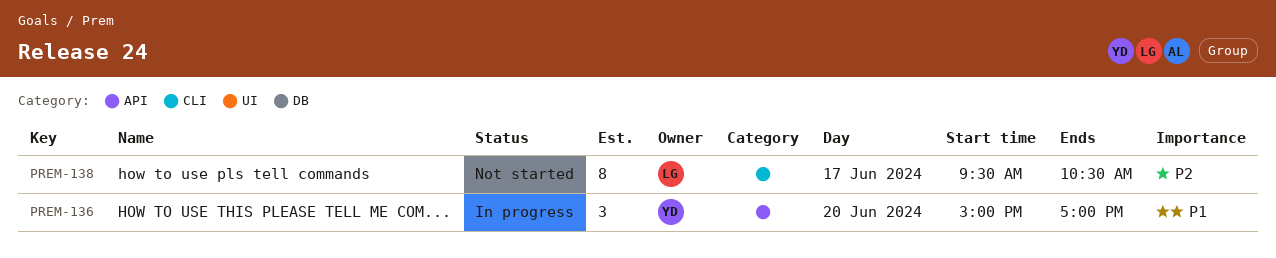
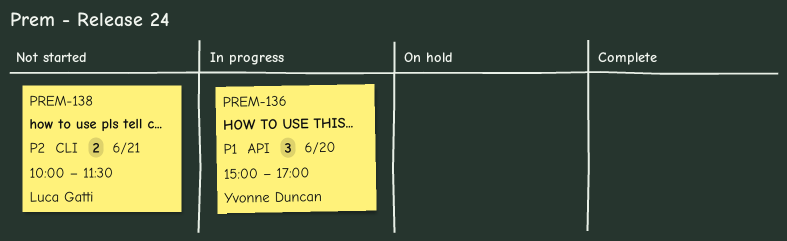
PREM-138, estimate: 8 -> 2
PREM-138, day: Jun 17 -> Jun 21
PREM-138, begins: 09:30 -> 10:00
PREM-138, ends: 10:30 -> 11:30

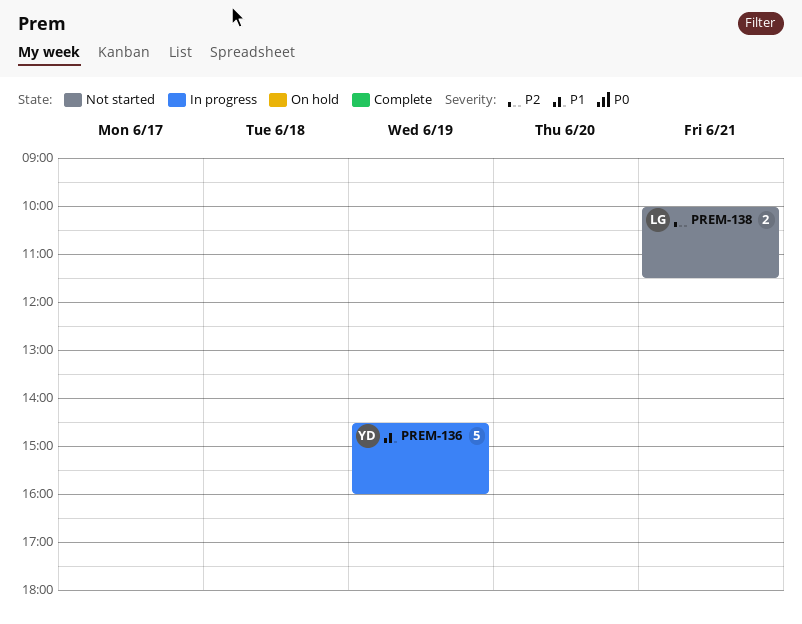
PREM-136, estimate: 3 -> 5
PREM-136, day: Jun 20 -> Jun 19
PREM-136, begins: 15:00 -> 14:30
PREM-136, ends: 17:00 -> 16:00

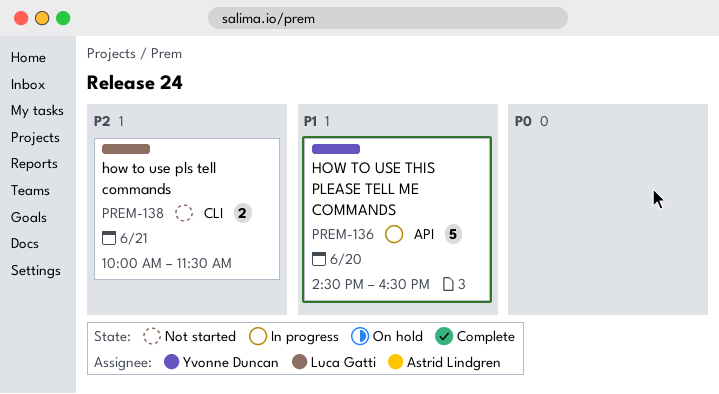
PREM-136, day: Jun 19 -> Jun 20
PREM-136, ends: 16:00 -> 16:30

